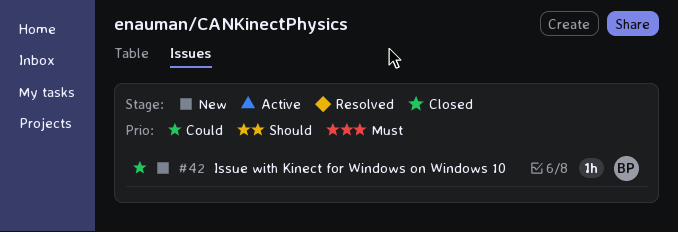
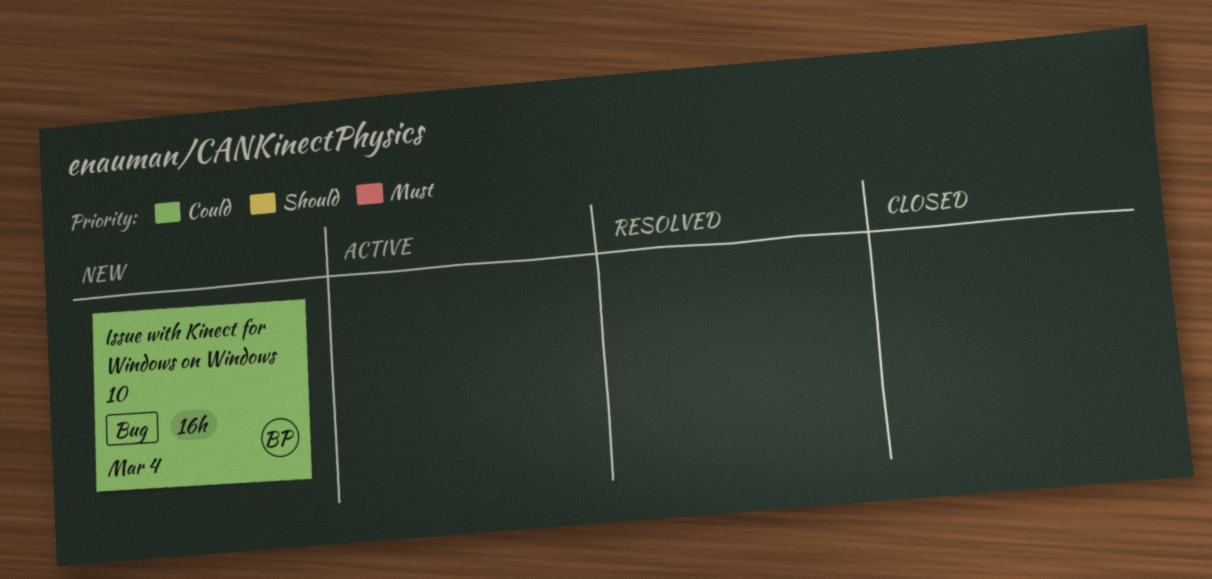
Issue with Kinect for Windows on Windows 10, estimate: 1h -> 16h

